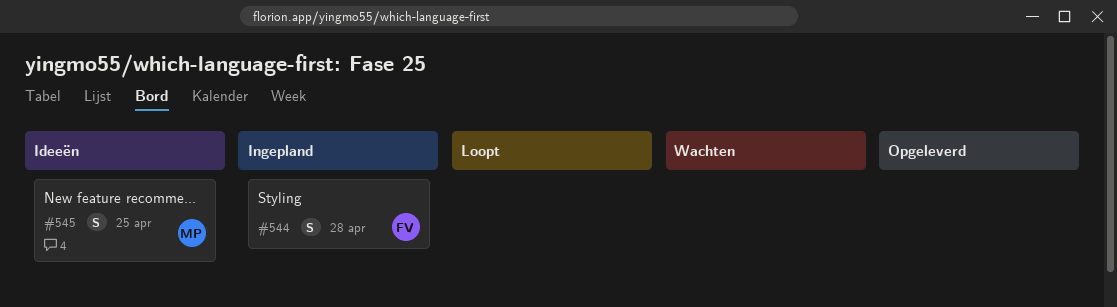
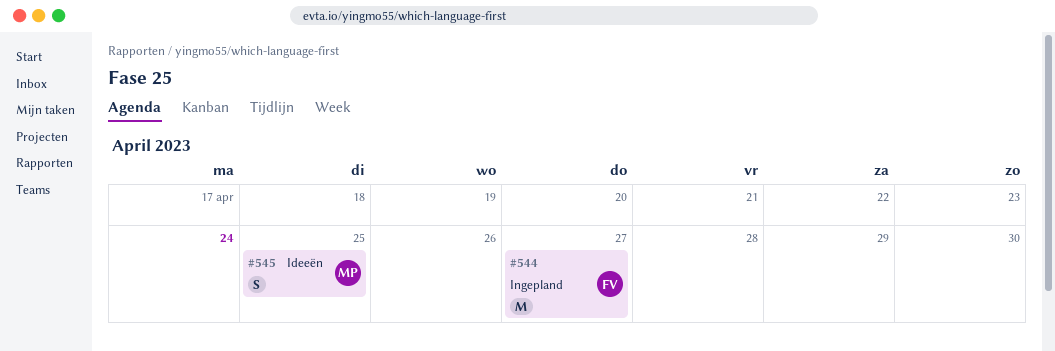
#544, estimate: S -> M
#544, due: Apr 28 -> Apr 27

